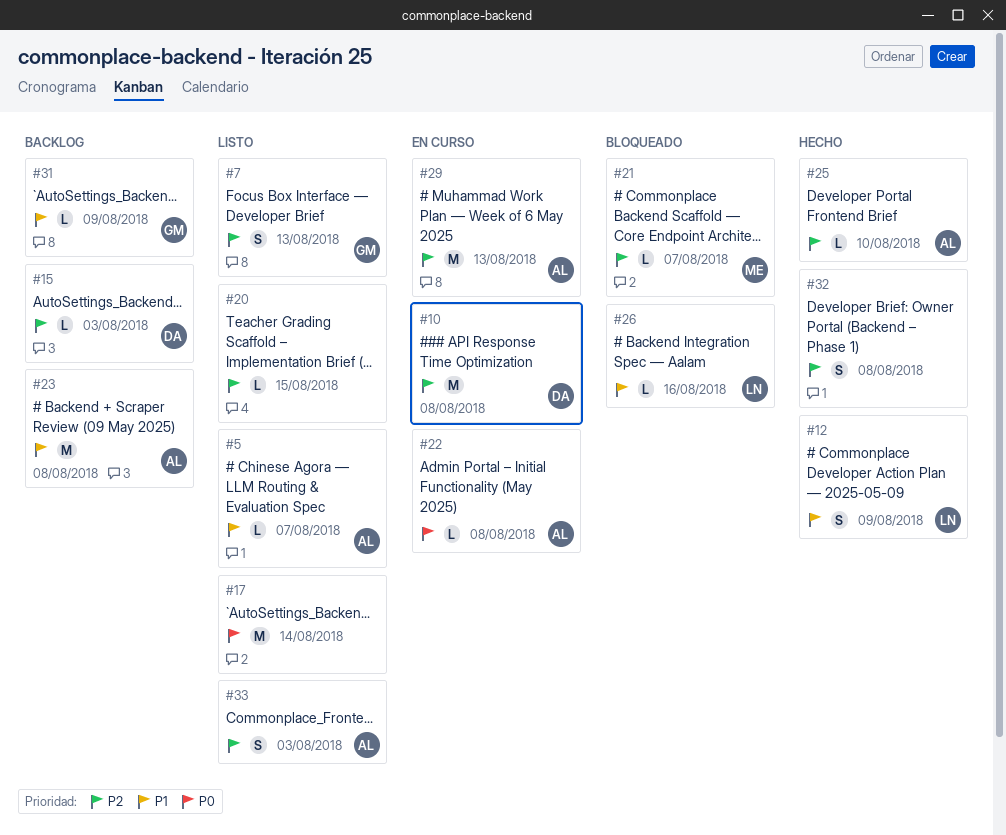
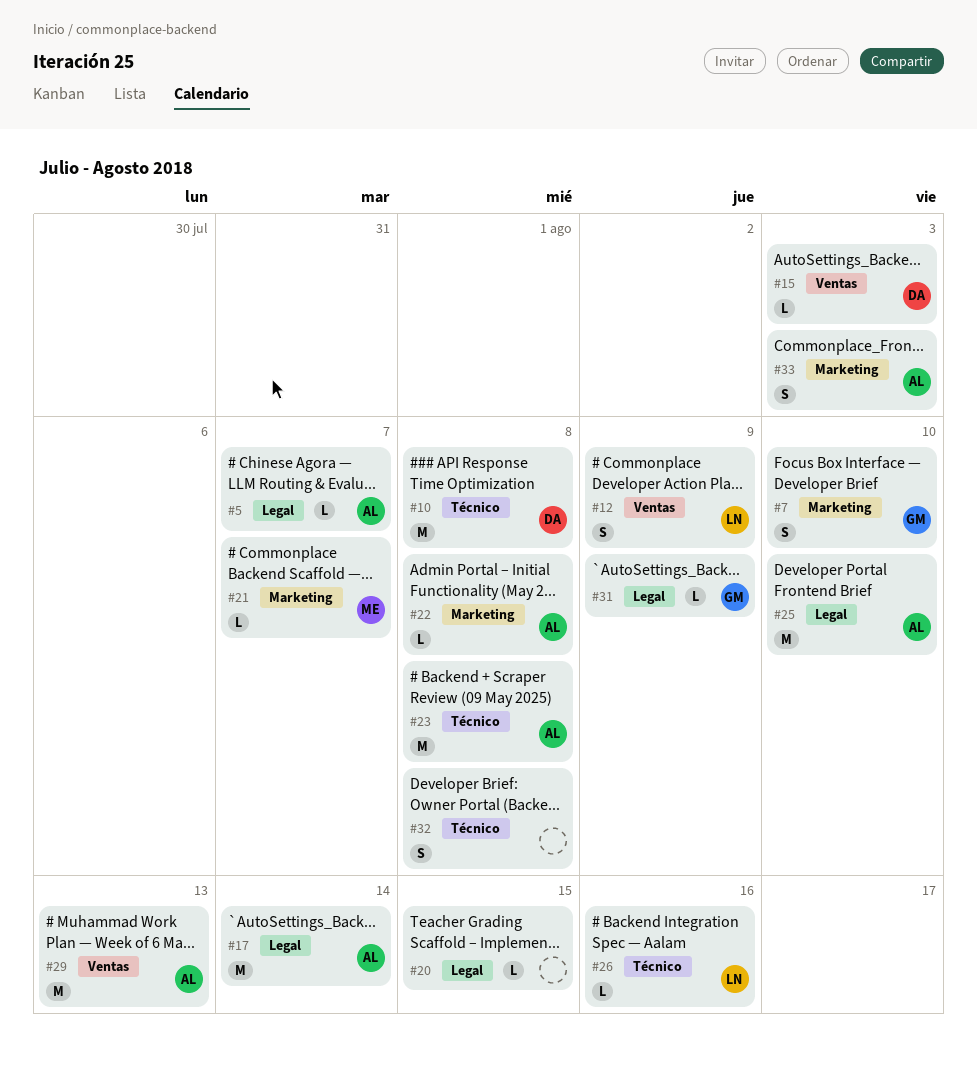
#7, due: Aug 13 -> Aug 10
#17, owner: none -> AL
#25, estimate: L -> M

